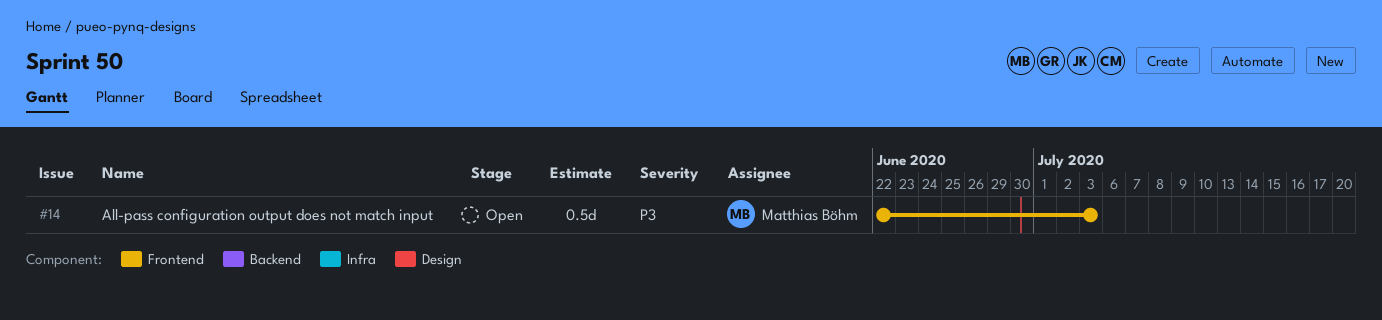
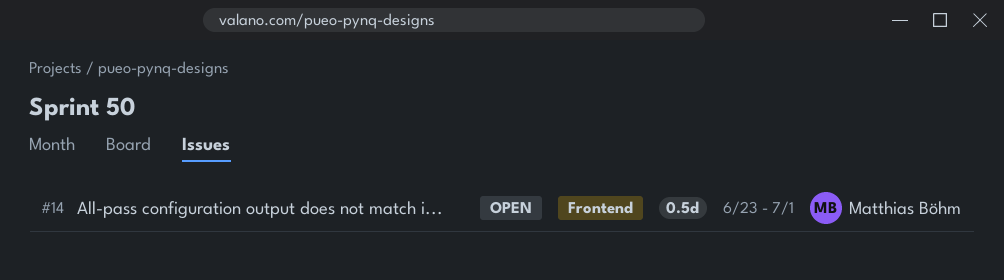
#14, start: Jun 22 -> Jun 23
#14, due: Jul 3 -> Jul 1

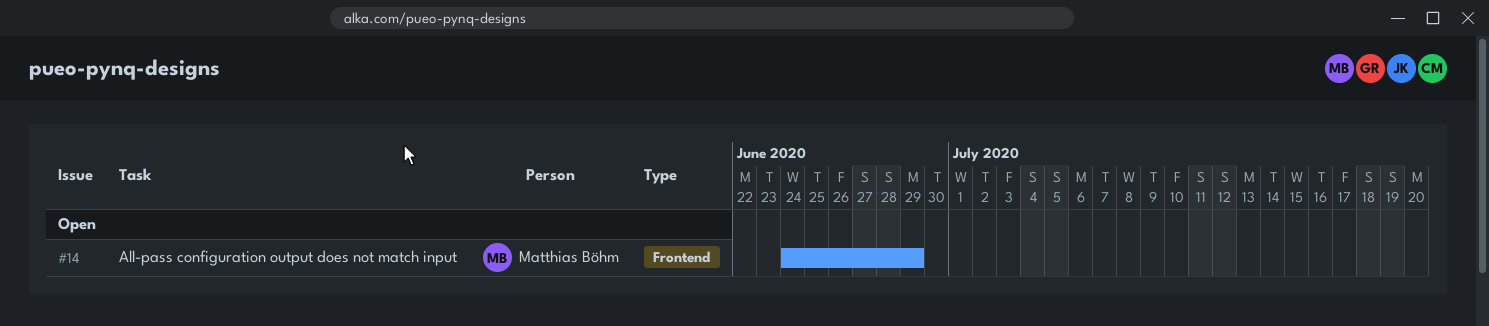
#14, start: Jun 23 -> Jun 24
#14, due: Jul 1 -> Jun 29

